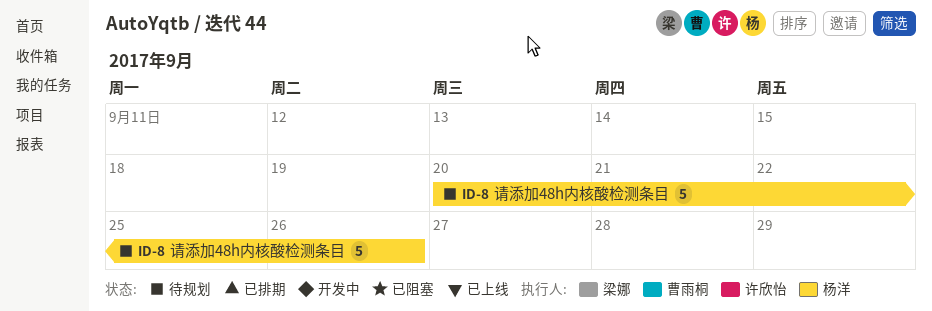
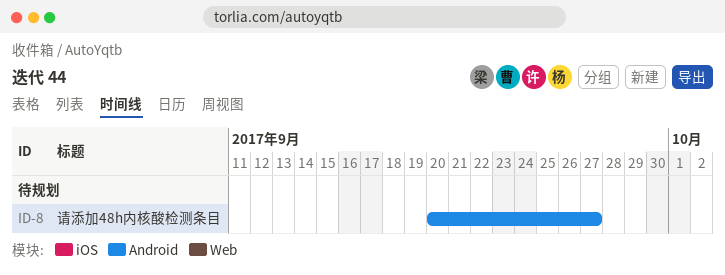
ID-8, due: Sep 26 -> Sep 27

